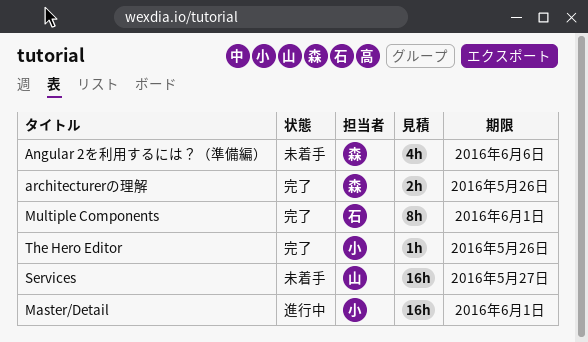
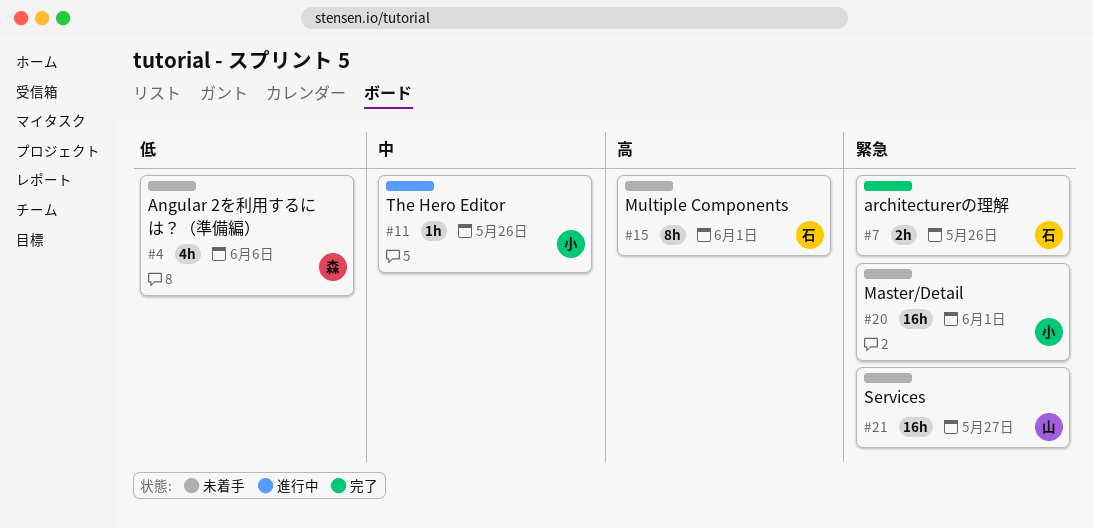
architecturerの理解, owner: 森 -> 石
Master/Detail, status: 進行中 -> 未着手
Multiple Components, status: 完了 -> 未着手
The Hero Editor, status: 完了 -> 進行中

